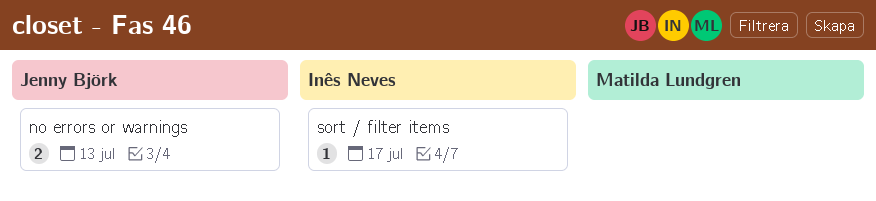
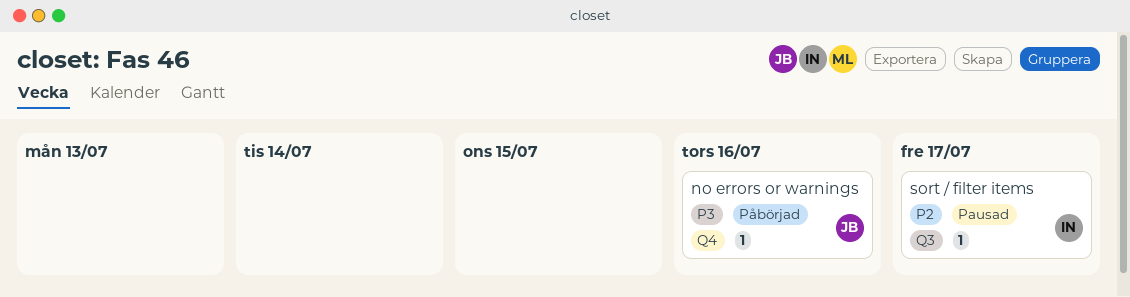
no errors or warnings, estimate: 2 -> 1
no errors or warnings, due: Jul 13 -> Jul 16

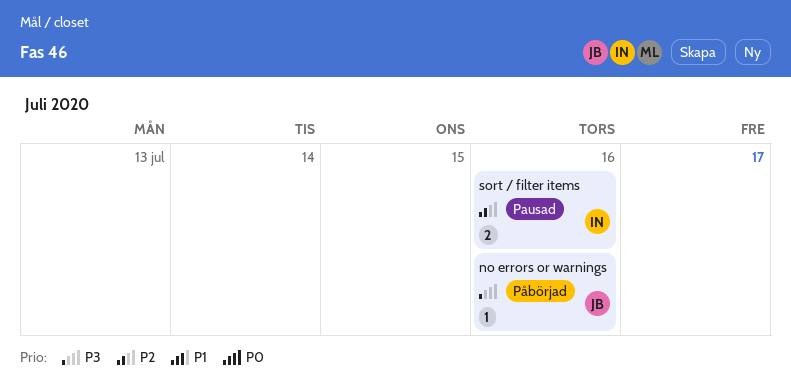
sort / filter items, estimate: 1 -> 2
sort / filter items, due: Jul 17 -> Jul 16

